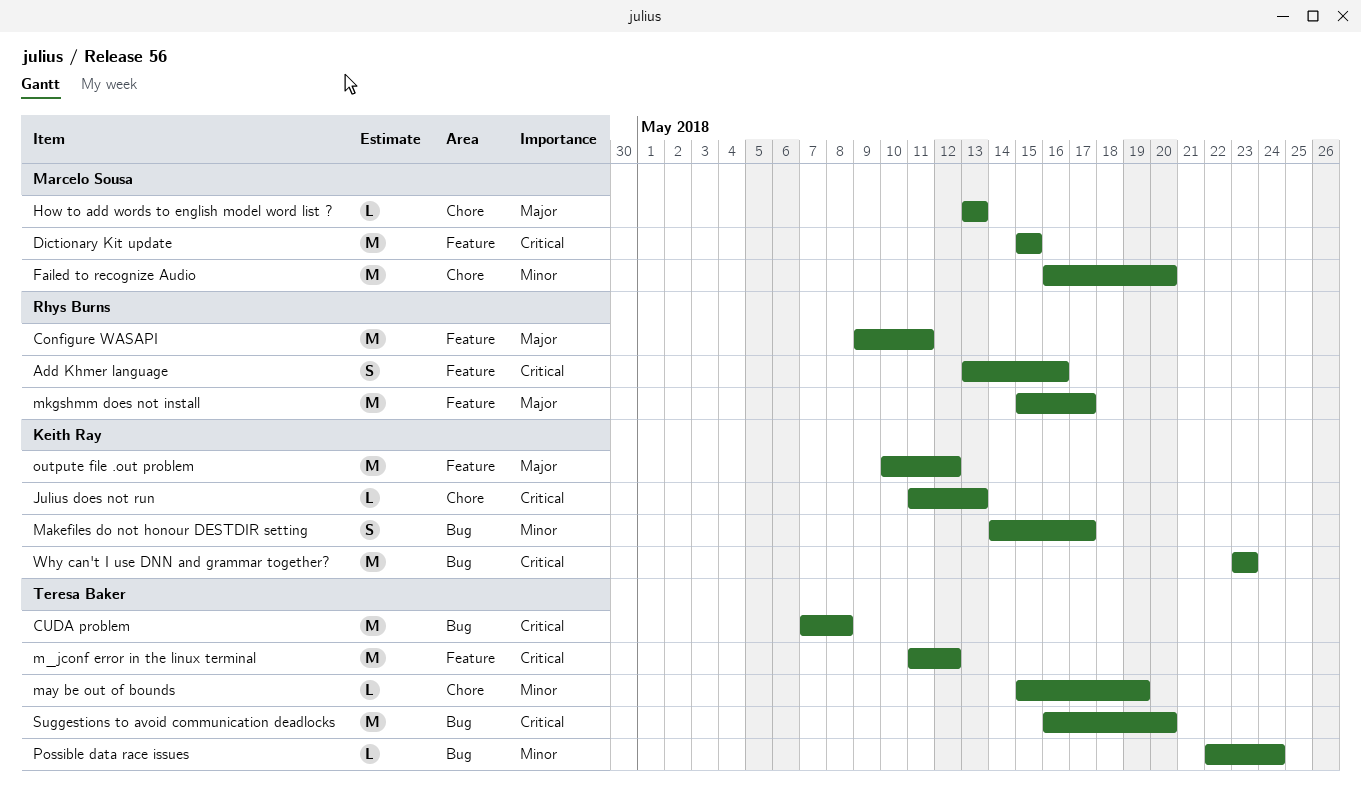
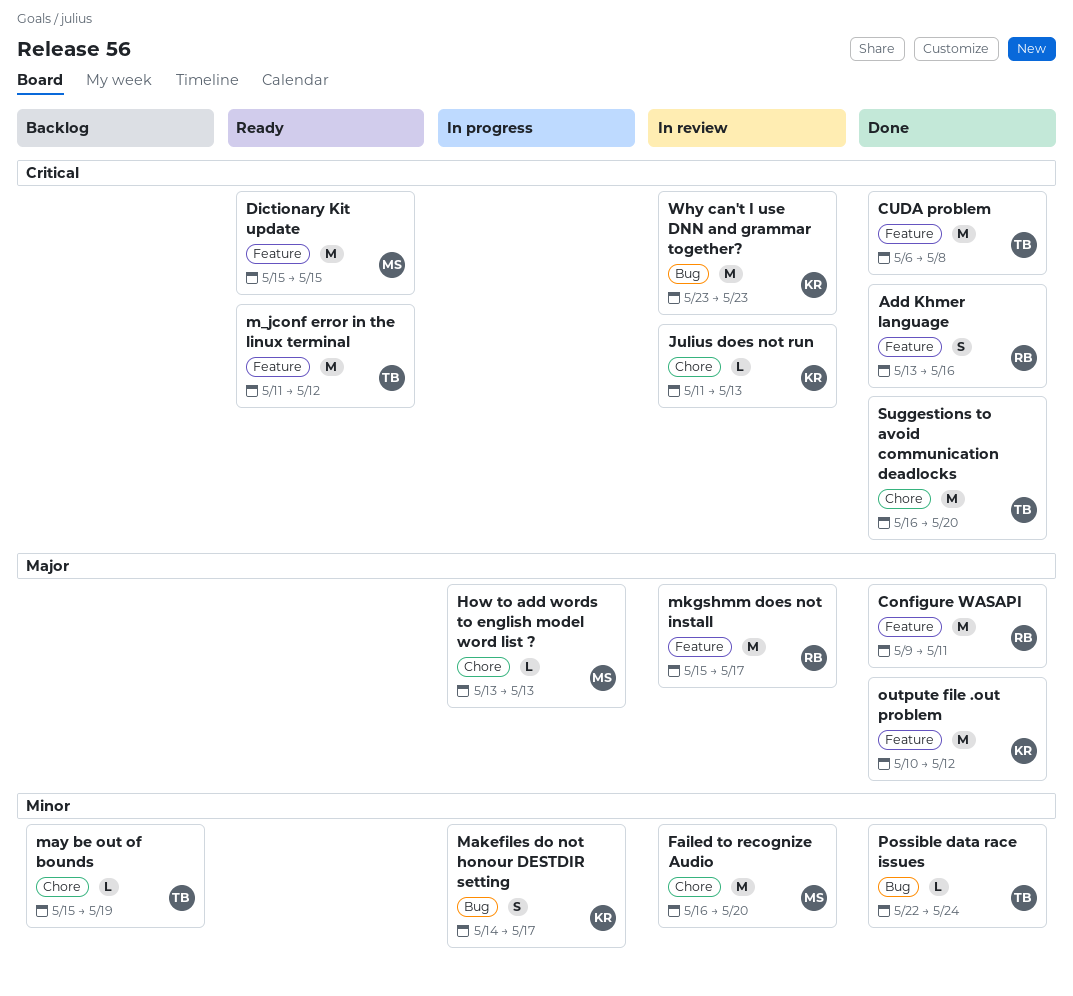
CUDA problem, label: Bug -> Feature
CUDA problem, start: May 7 -> May 6
Suggestions to avoid communication deadlocks, label: Bug -> Chore

